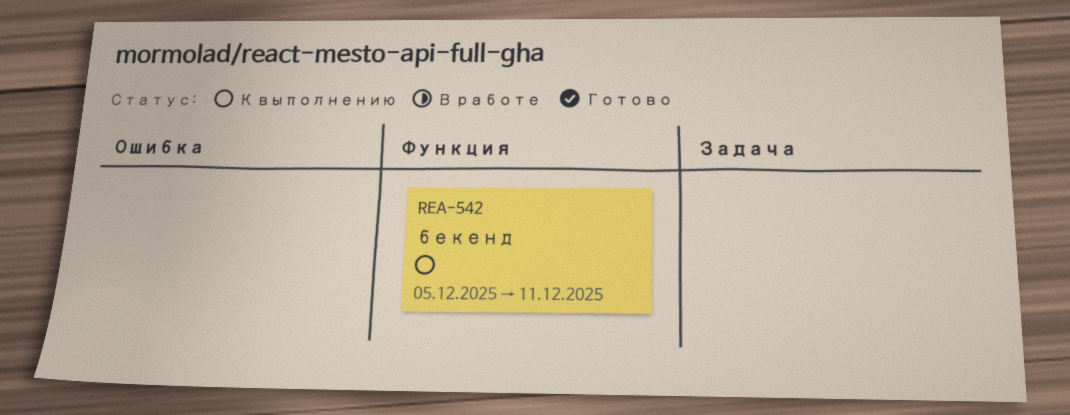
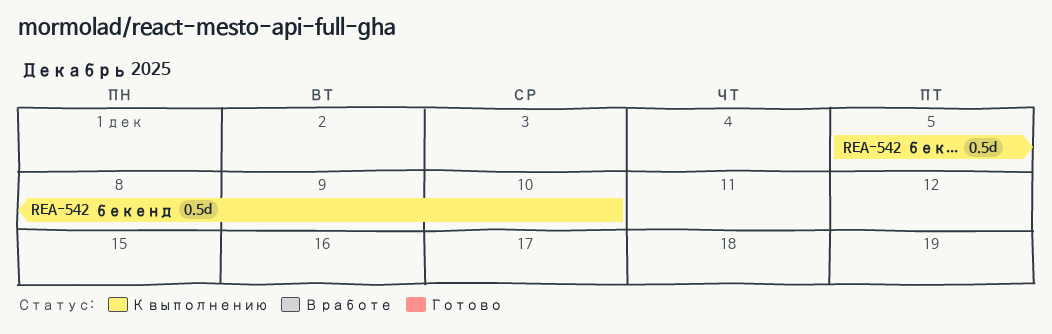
REA-542, due: Dec 11 -> Dec 10

